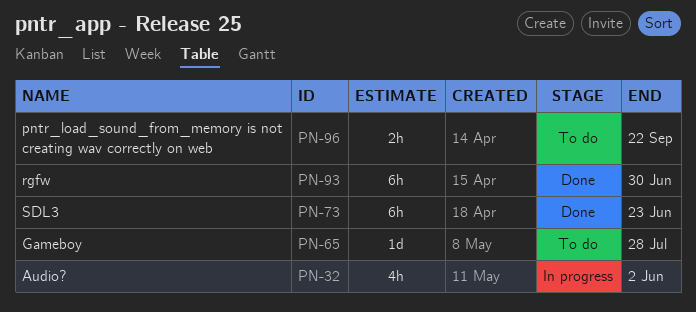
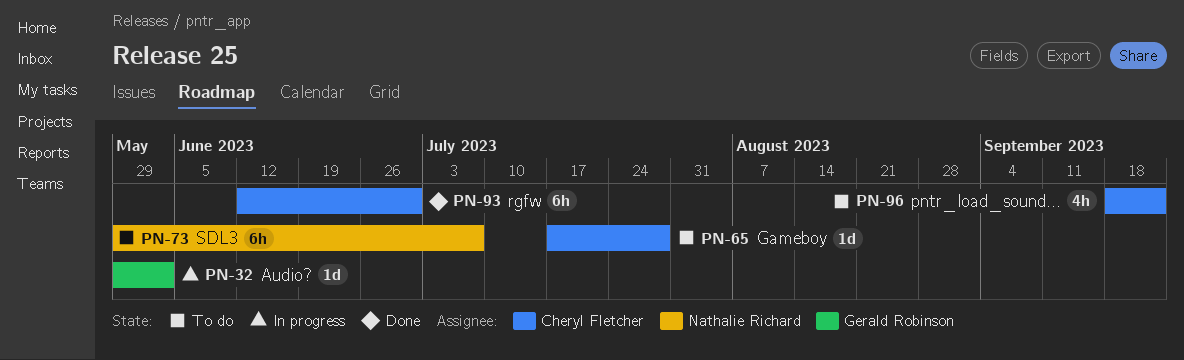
PN-32, estimate: 4h -> 1d
PN-73, status: Done -> To do
PN-73, due: Jun 23 -> Jul 7
PN-96, estimate: 2h -> 4h

